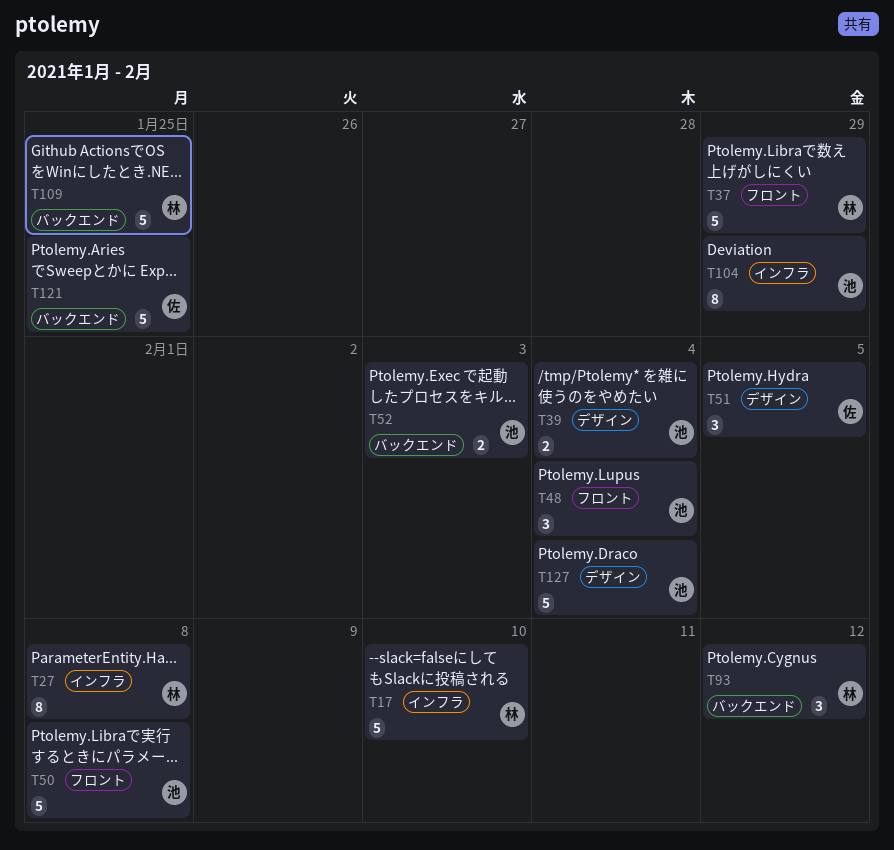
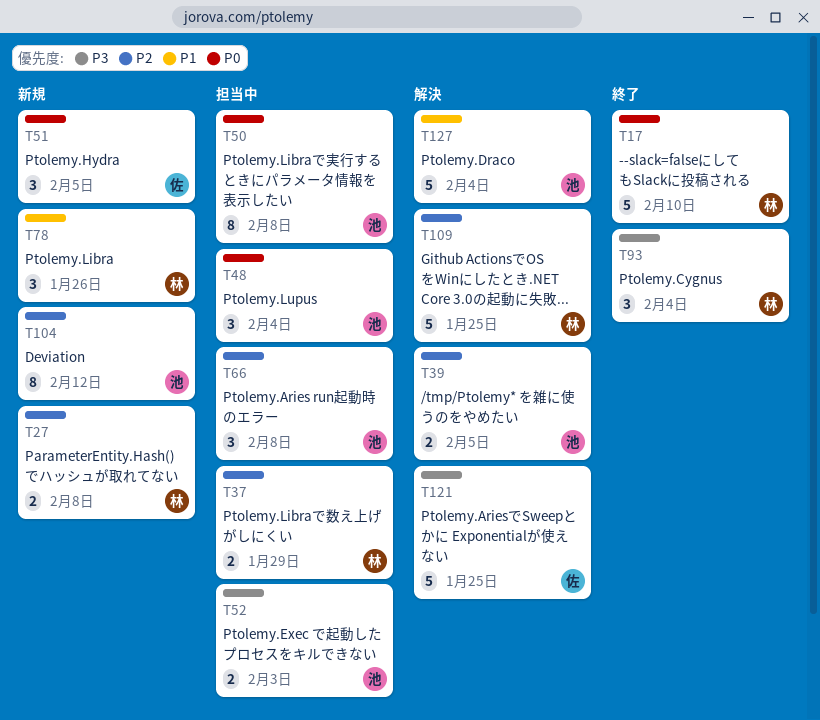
T27, estimate: 8 -> 2
T37, estimate: 5 -> 2
T39, due: Feb 4 -> Feb 5
T50, estimate: 5 -> 8
T66: none -> present
T78: none -> present
T93, due: Feb 12 -> Feb 4
T104, due: Jan 29 -> Feb 12

